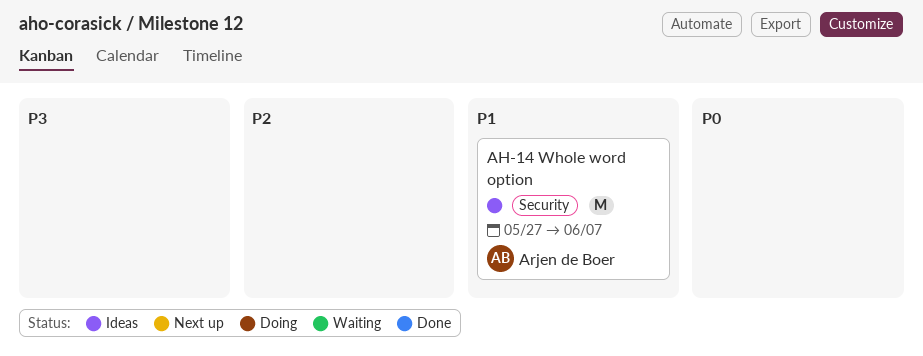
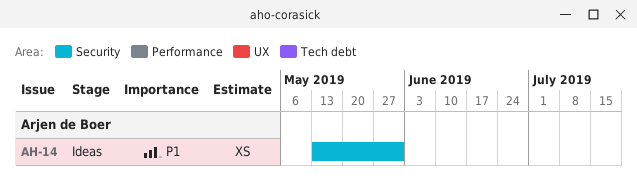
AH-14, estimate: M -> XS
AH-14, start: May 27 -> May 13
AH-14, due: Jun 7 -> May 31

